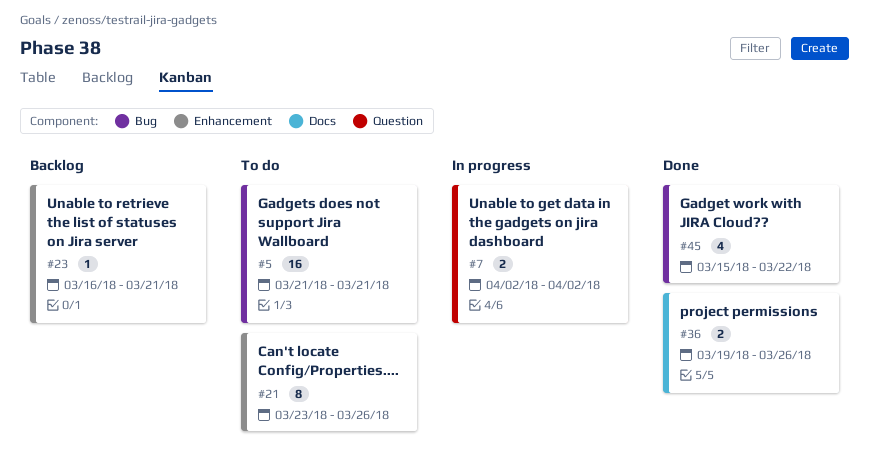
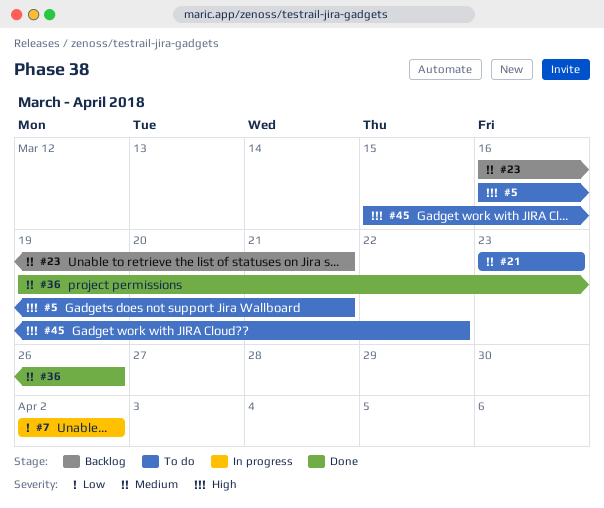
#5, start: Mar 21 -> Mar 16
#21, due: Mar 26 -> Mar 23
#45, status: Done -> To do

